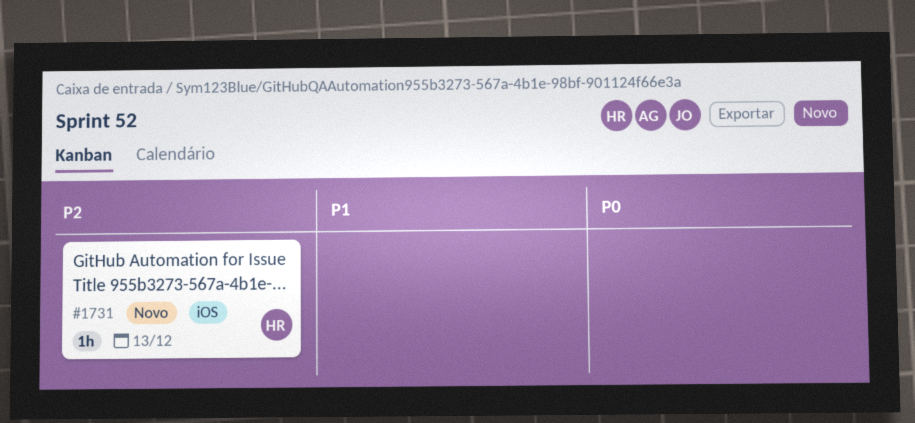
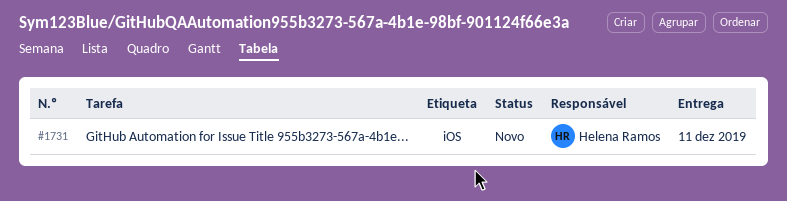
#1731, due: Dec 13 -> Dec 11

